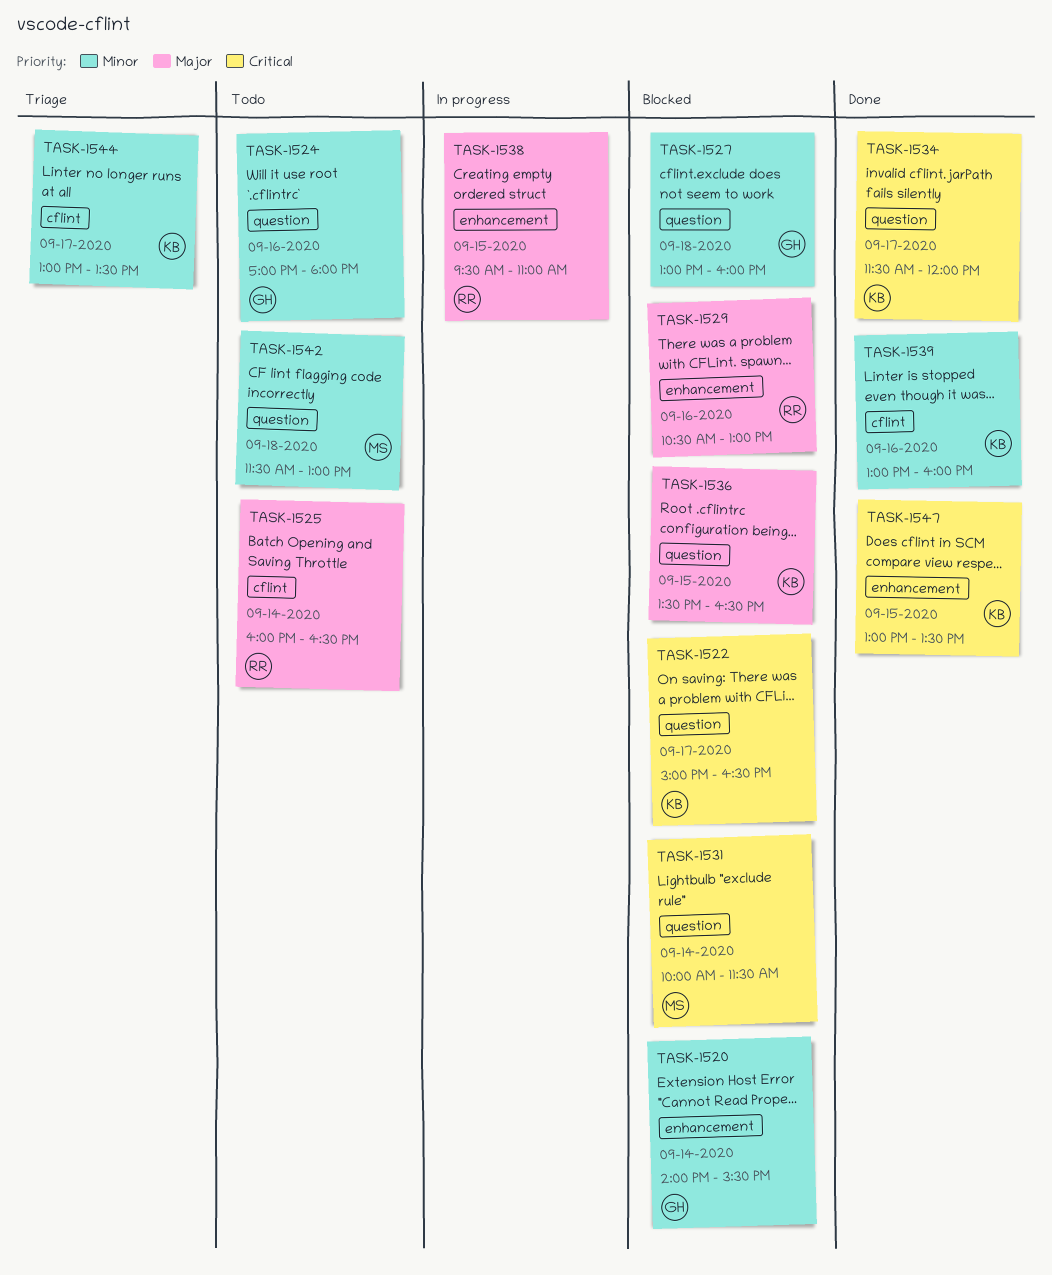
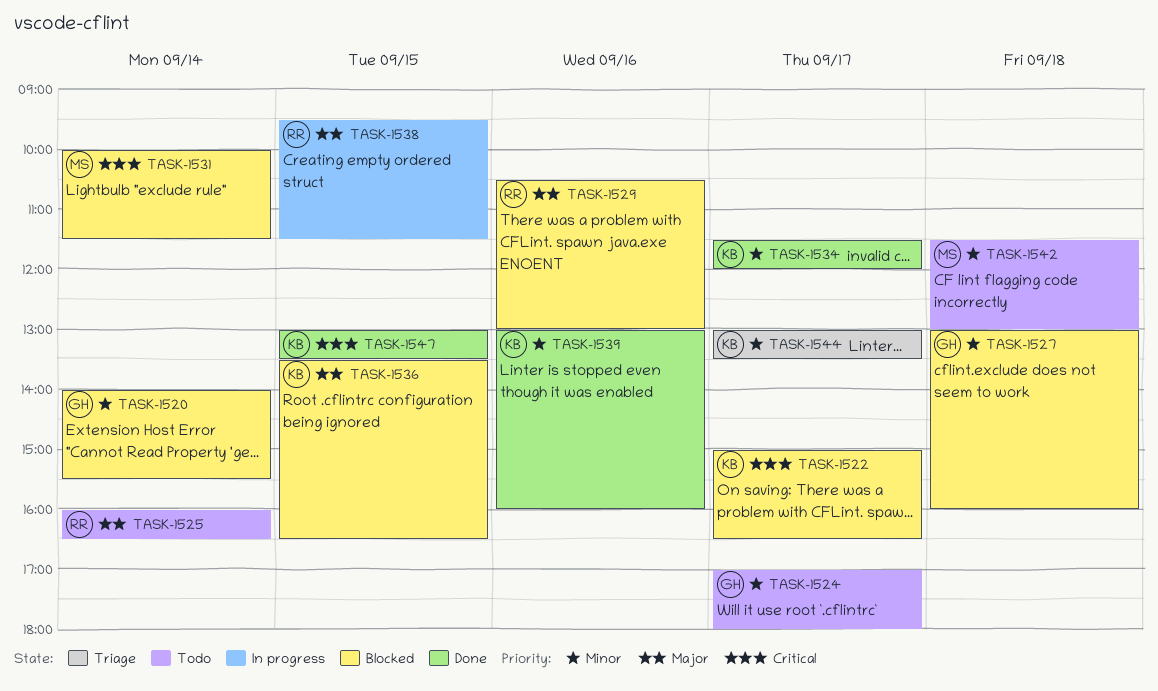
TASK-1524, day: Sep 16 -> Sep 17
TASK-1534, priority: Critical -> Minor
TASK-1538, ends: 11:00 -> 11:30

